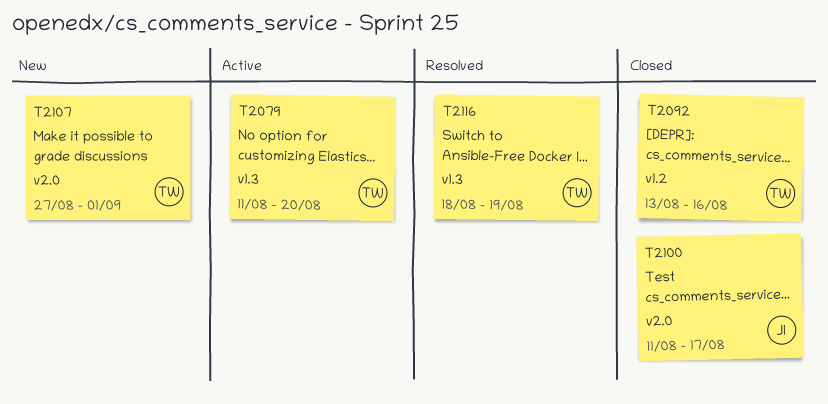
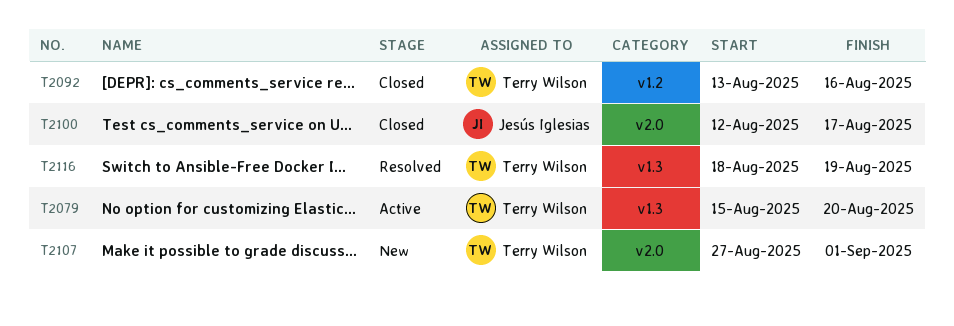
T2079, start: Aug 11 -> Aug 15
T2100, start: Aug 11 -> Aug 12

